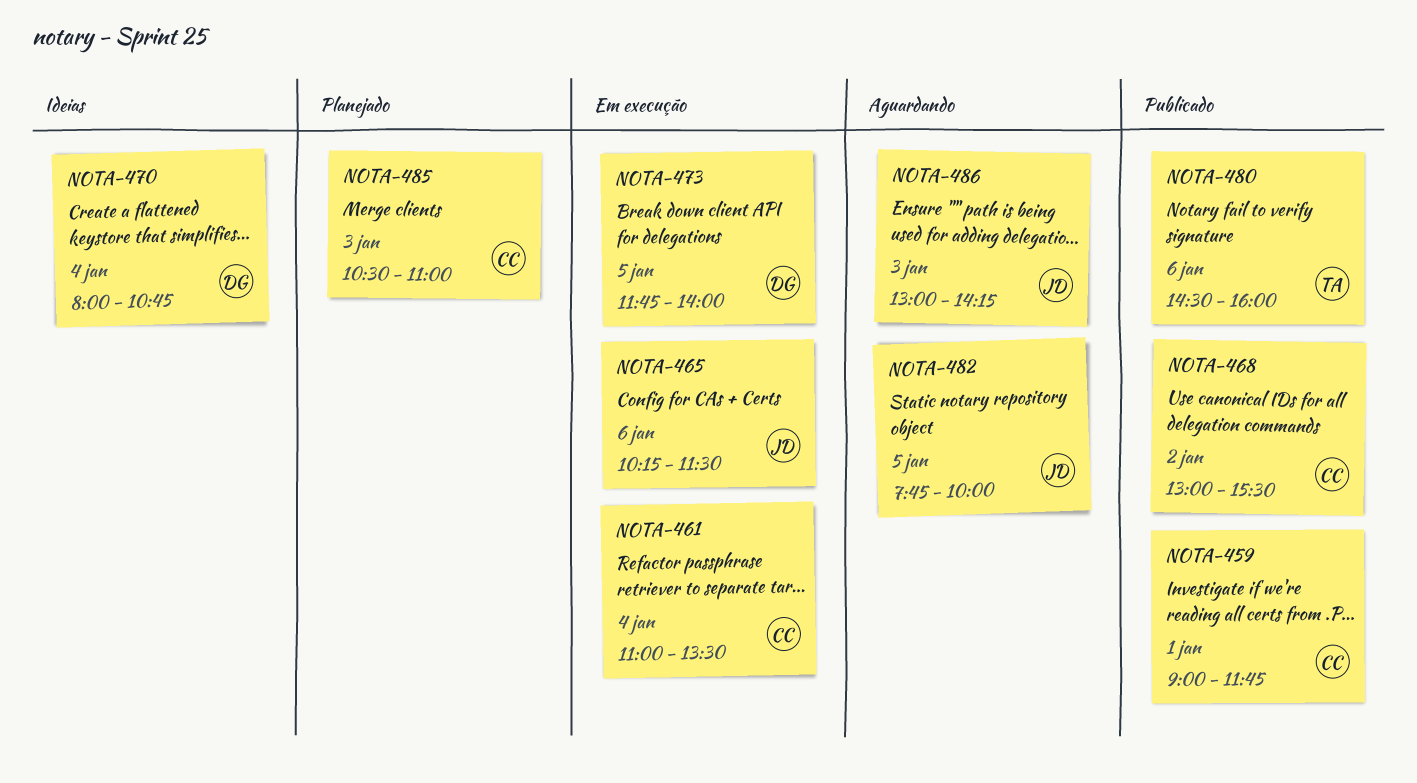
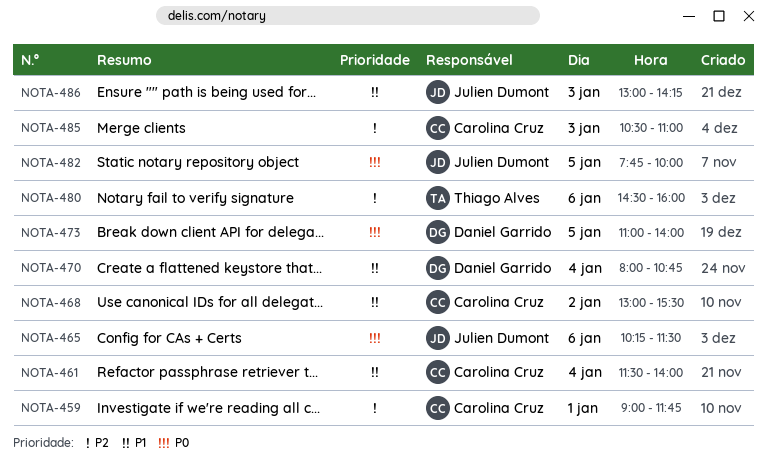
NOTA-461, begins: 11:00 -> 11:30
NOTA-461, ends: 13:30 -> 14:00
NOTA-473, begins: 11:45 -> 11:00

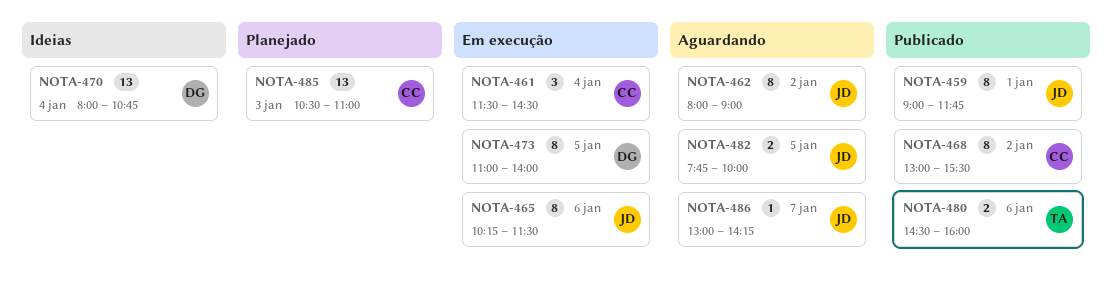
NOTA-459, owner: Carolina Cruz -> Julien Dumont
NOTA-461, ends: 14:00 -> 14:30
NOTA-462: none -> present
NOTA-486, day: Jan 3 -> Jan 7

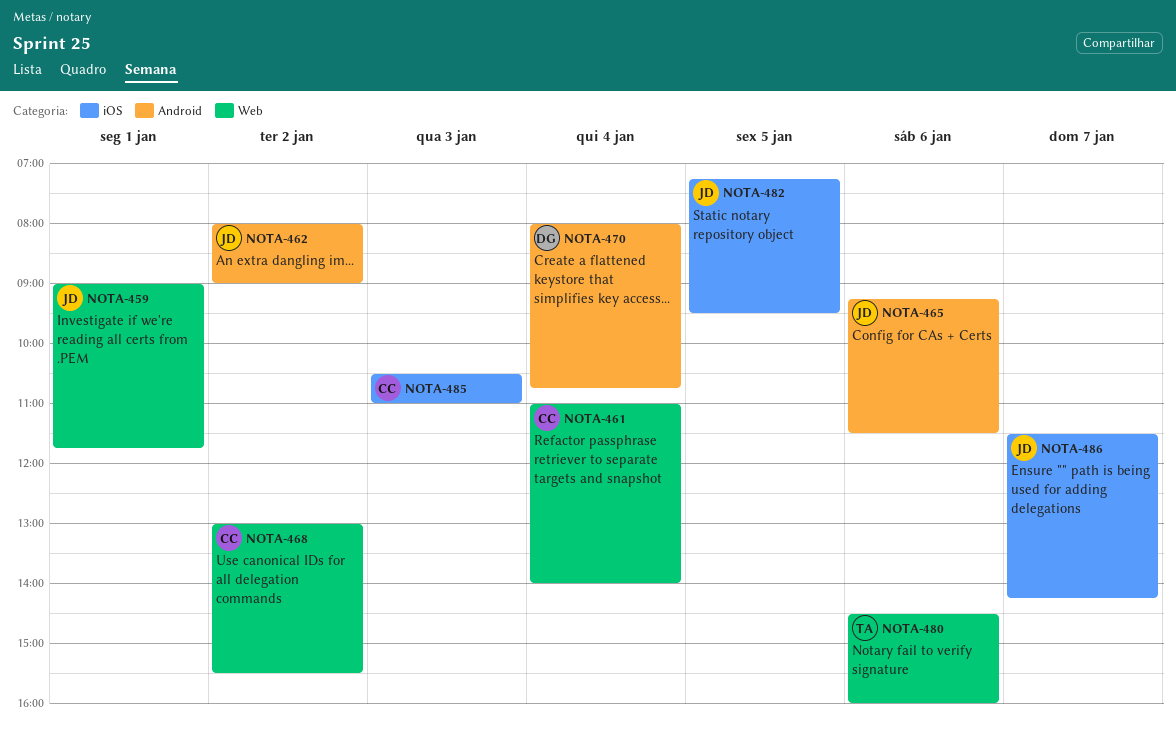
NOTA-461, begins: 11:30 -> 11:00
NOTA-461, ends: 14:30 -> 14:00
NOTA-465, begins: 10:15 -> 09:15
NOTA-473: present -> none
NOTA-482, begins: 07:45 -> 07:15
NOTA-482, ends: 10:00 -> 09:30
NOTA-486, begins: 13:00 -> 11:30

